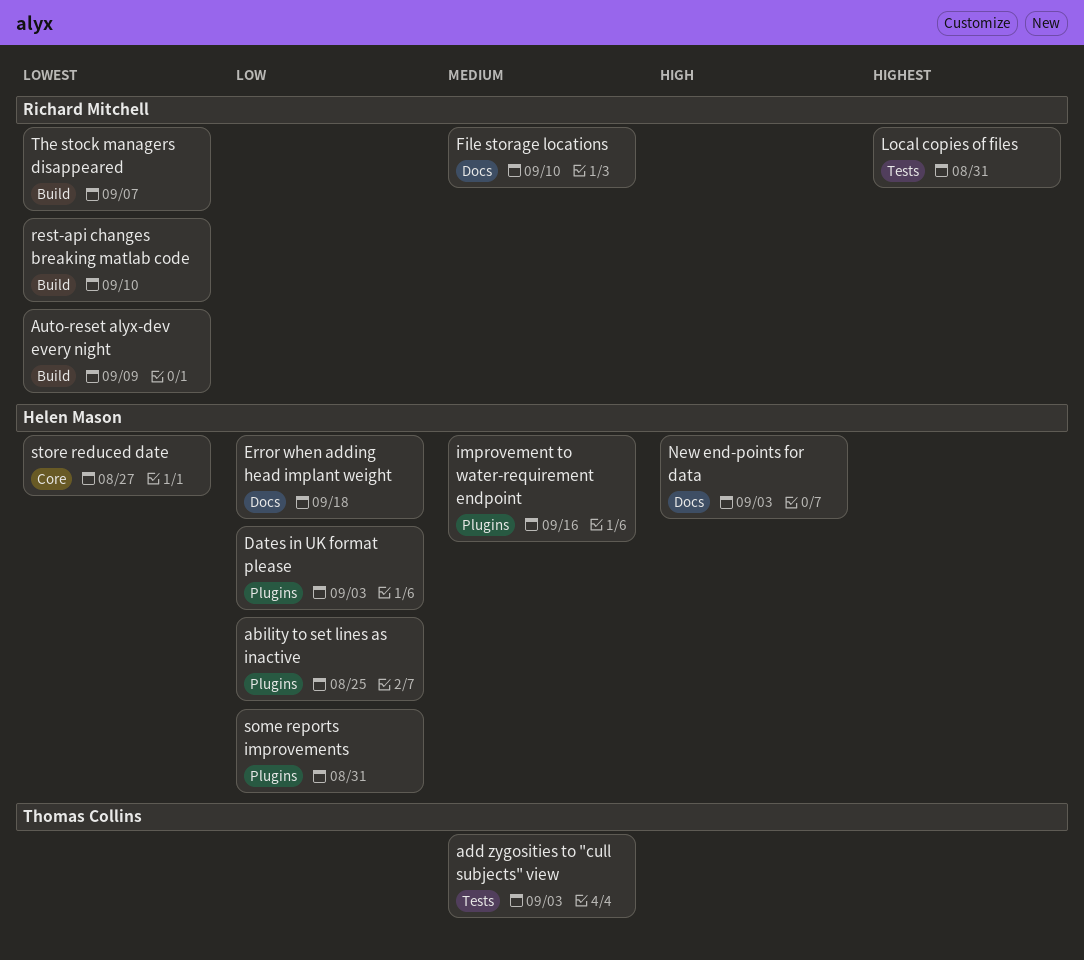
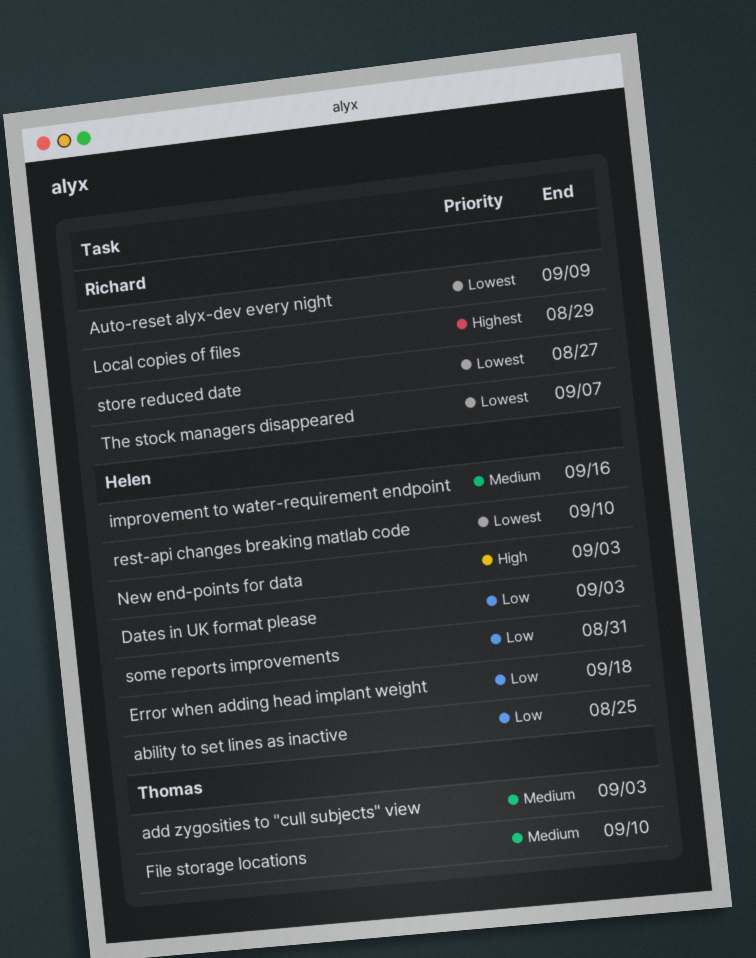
File storage locations, owner: Richard Mitchell -> Thomas Collins
Local copies of files, due: Aug 31 -> Aug 29
rest-api changes breaking matlab code, owner: Richard Mitchell -> Helen Mason
store reduced date, owner: Helen Mason -> Richard Mitchell

